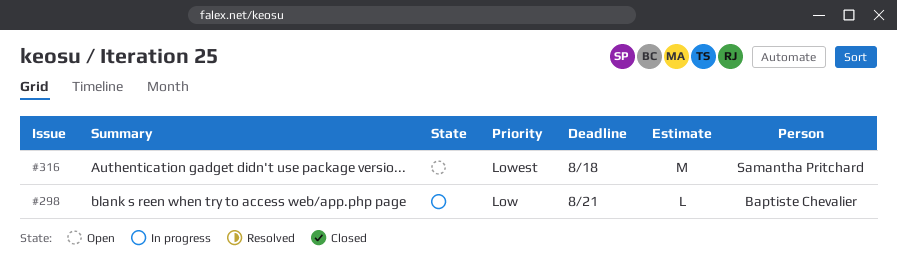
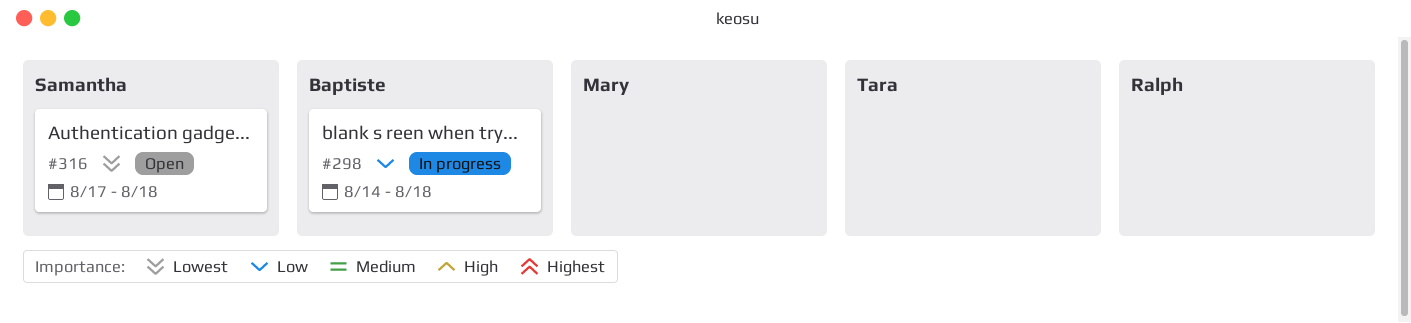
#298, due: Aug 21 -> Aug 18

